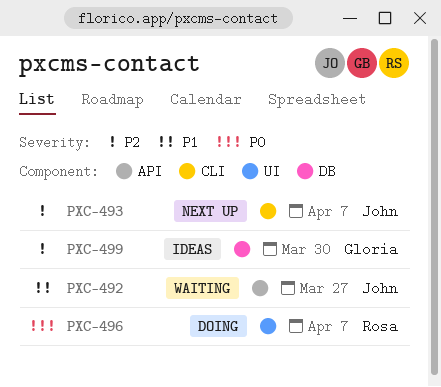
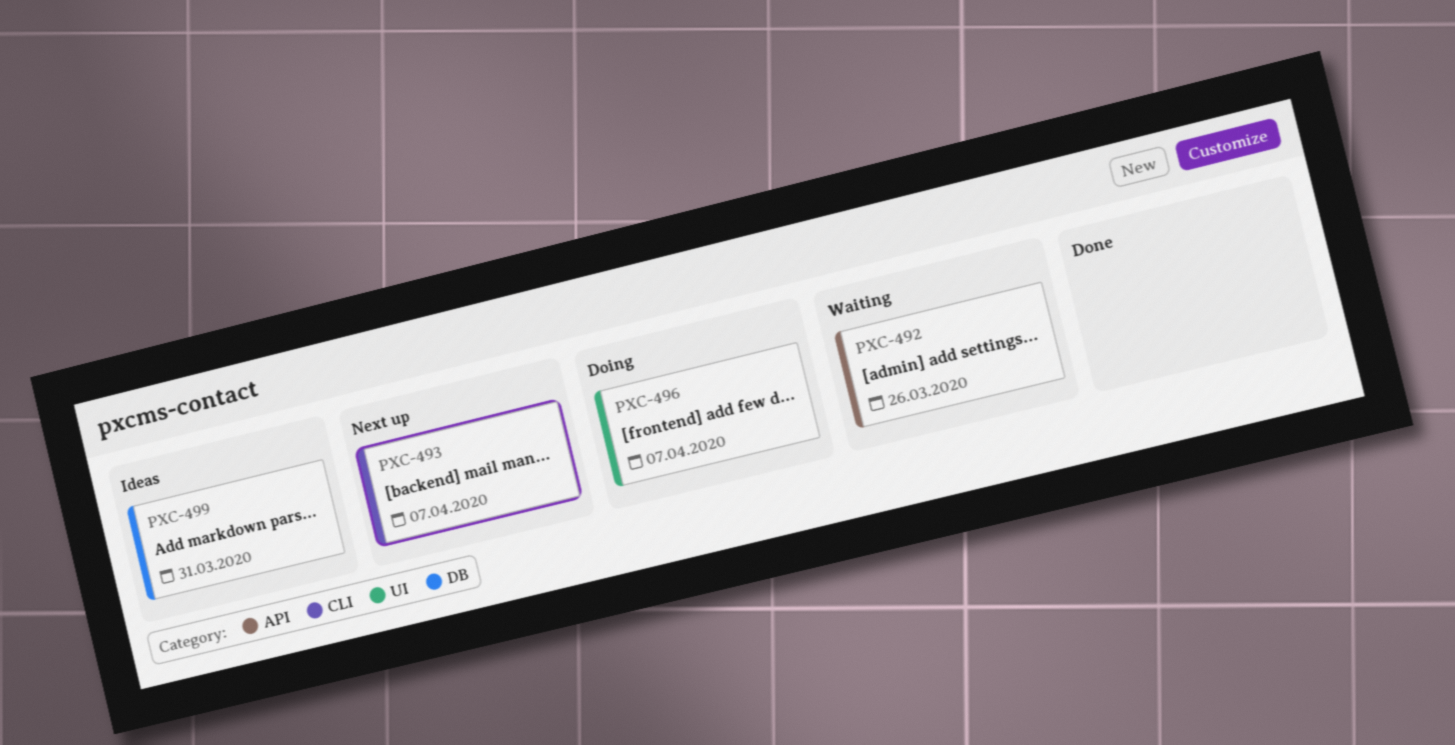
PXC-492, due: Mar 27 -> Mar 26
PXC-499, due: Mar 30 -> Mar 31

